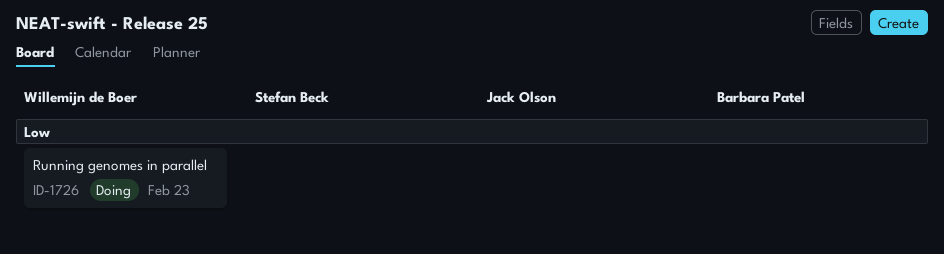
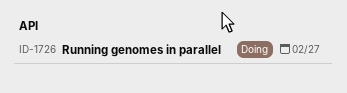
ID-1726, due: Feb 23 -> Feb 27

